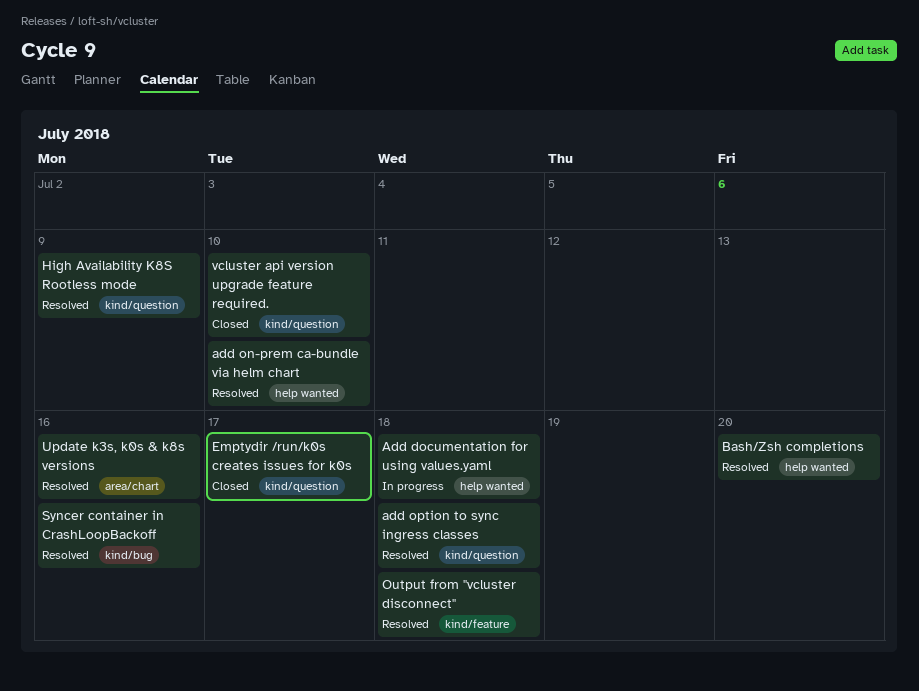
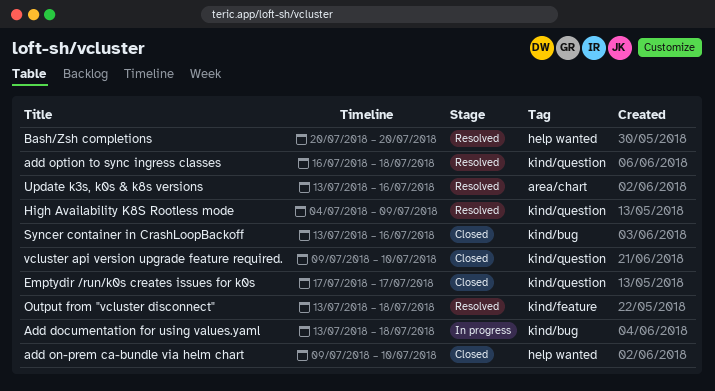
Add documentation for using values.yaml, label: help wanted -> kind/bug
add on-prem ca-bundle via helm chart, status: Resolved -> Closed
Syncer container in CrashLoopBackoff, status: Resolved -> Closed

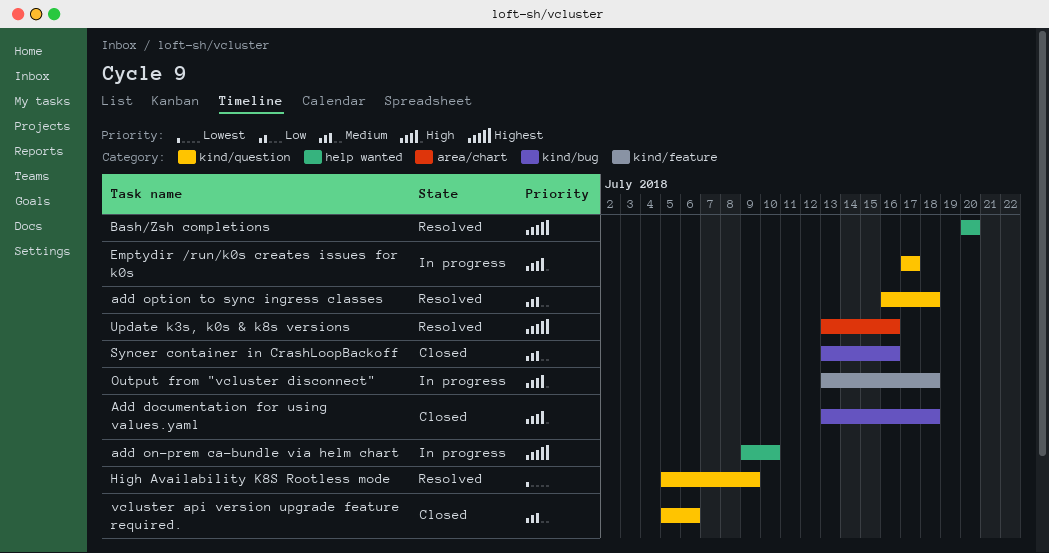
Add documentation for using values.yaml, status: In progress -> Closed
add on-prem ca-bundle via helm chart, status: Closed -> In progress
Emptydir /run/k0s creates issues for k0s, status: Closed -> In progress
High Availability K8S Rootless mode, start: Jul 4 -> Jul 5
Output from "vcluster disconnect", status: Resolved -> In progress
vcluster api version upgrade feature required., start: Jul 9 -> Jul 5
vcluster api version upgrade feature required., due: Jul 10 -> Jul 6

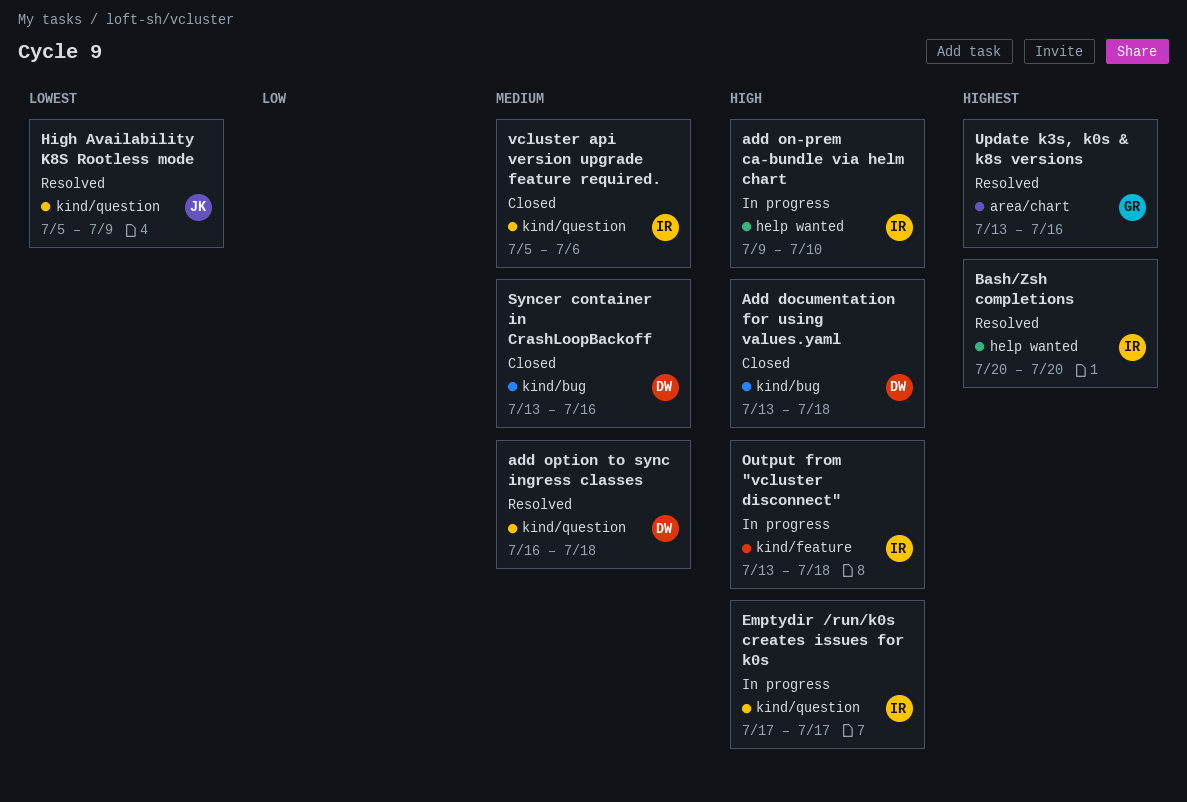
add on-prem ca-bundle via helm chart, priority: Highest -> High

